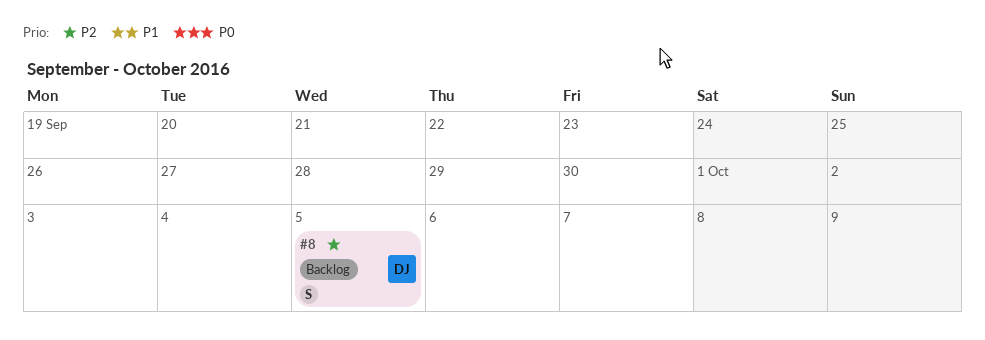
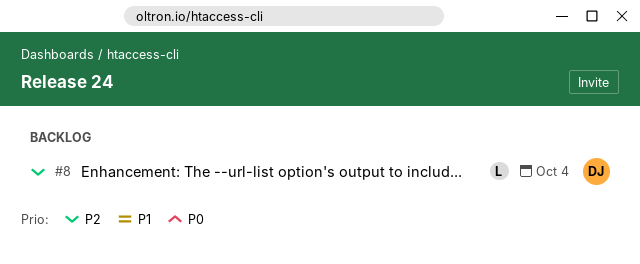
#8, estimate: S -> L
#8, due: Oct 5 -> Oct 4

